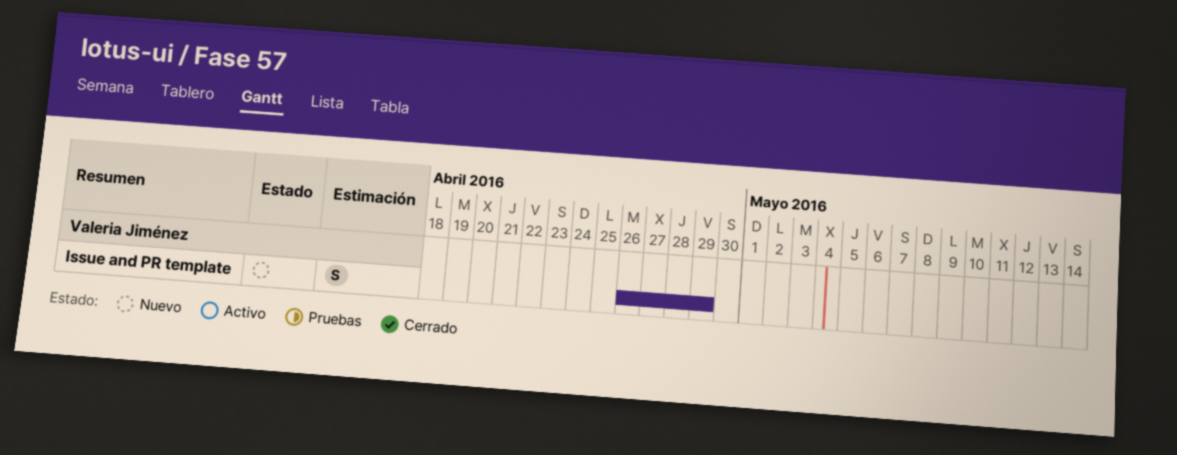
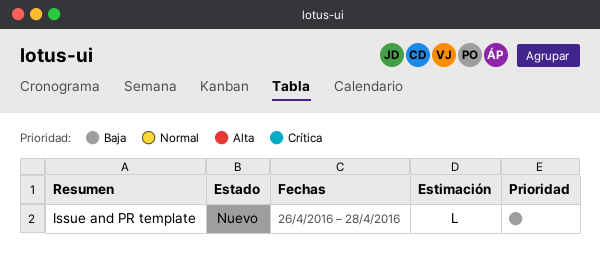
Issue and PR template, estimate: S -> L
Issue and PR template, due: Apr 29 -> Apr 28

